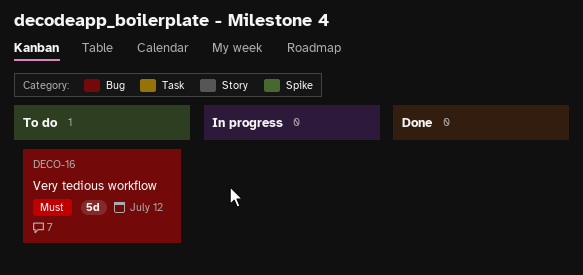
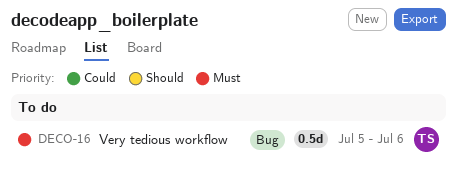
DECO-16, estimate: 5d -> 0.5d
DECO-16, due: Jul 12 -> Jul 6

